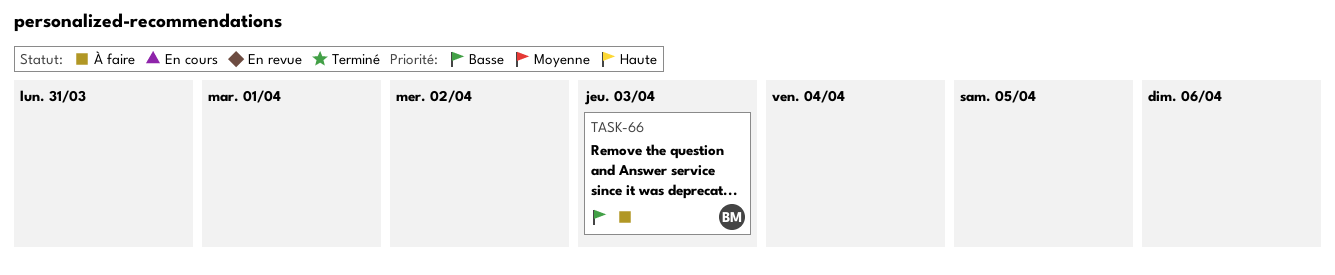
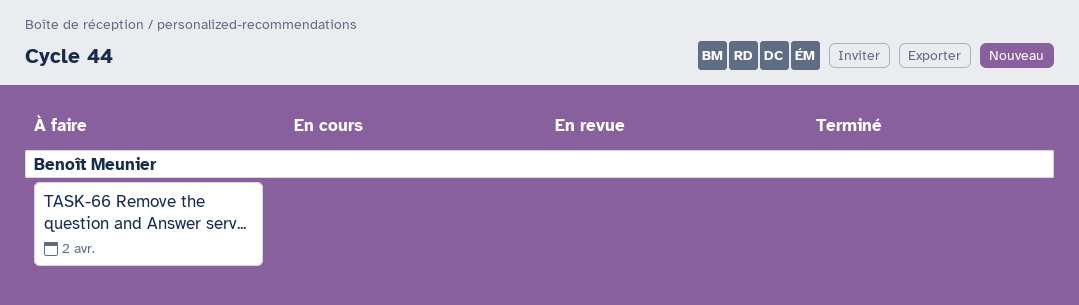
TASK-66, due: Apr 3 -> Apr 2

